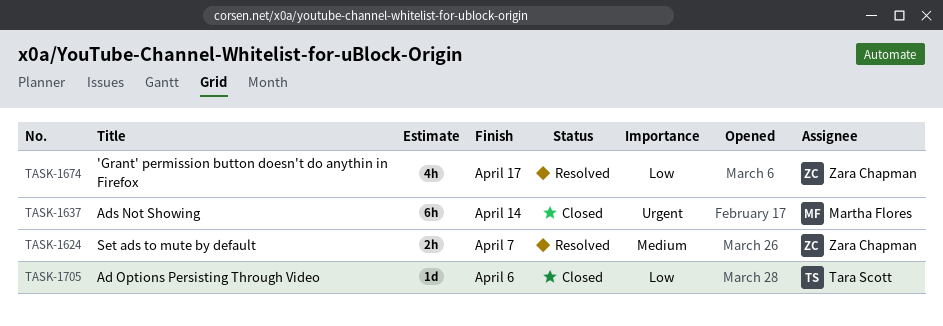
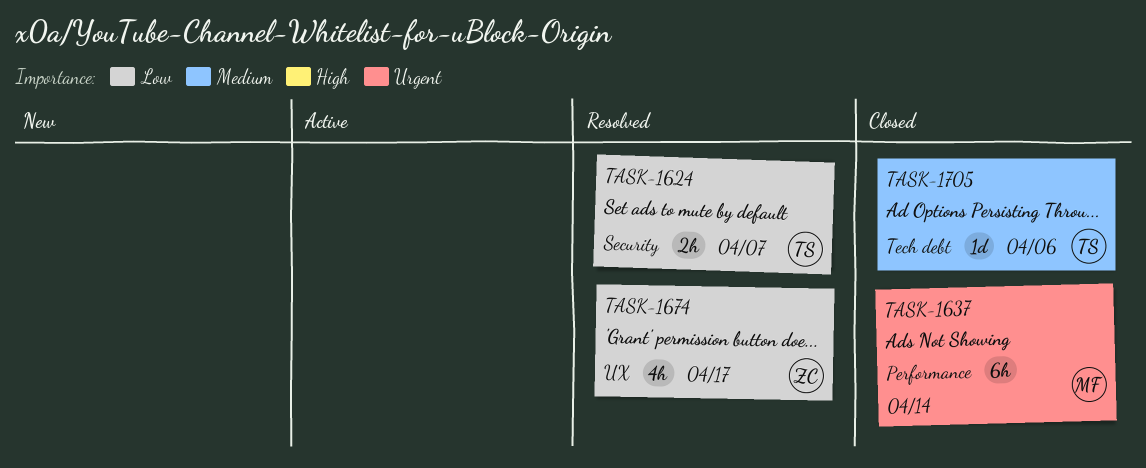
TASK-1624, owner: Zara Chapman -> Tara Scott
TASK-1624, priority: Medium -> Low
TASK-1705, priority: Low -> Medium

